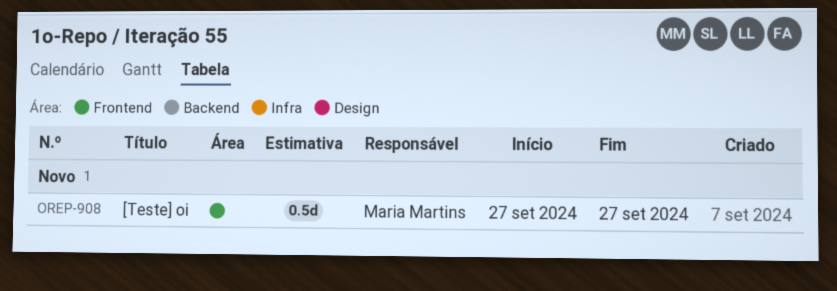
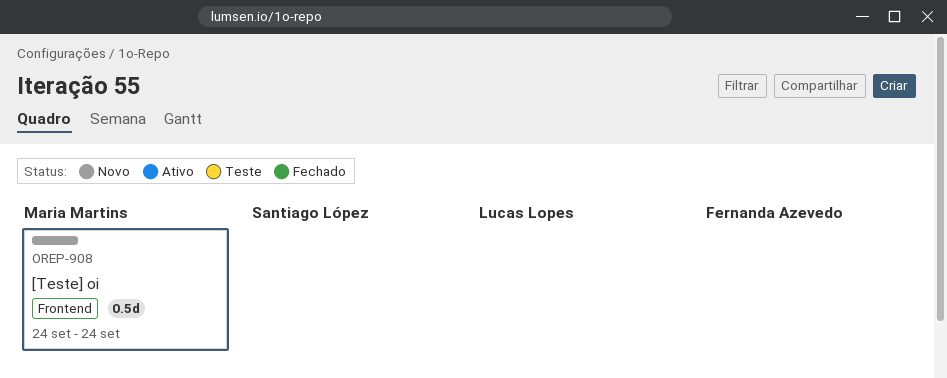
OREP-908, start: Sep 27 -> Sep 24
OREP-908, due: Sep 27 -> Sep 24

